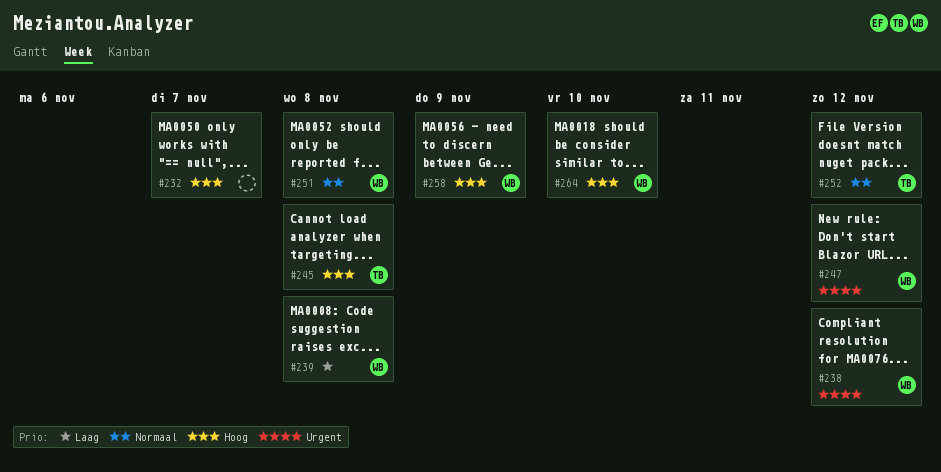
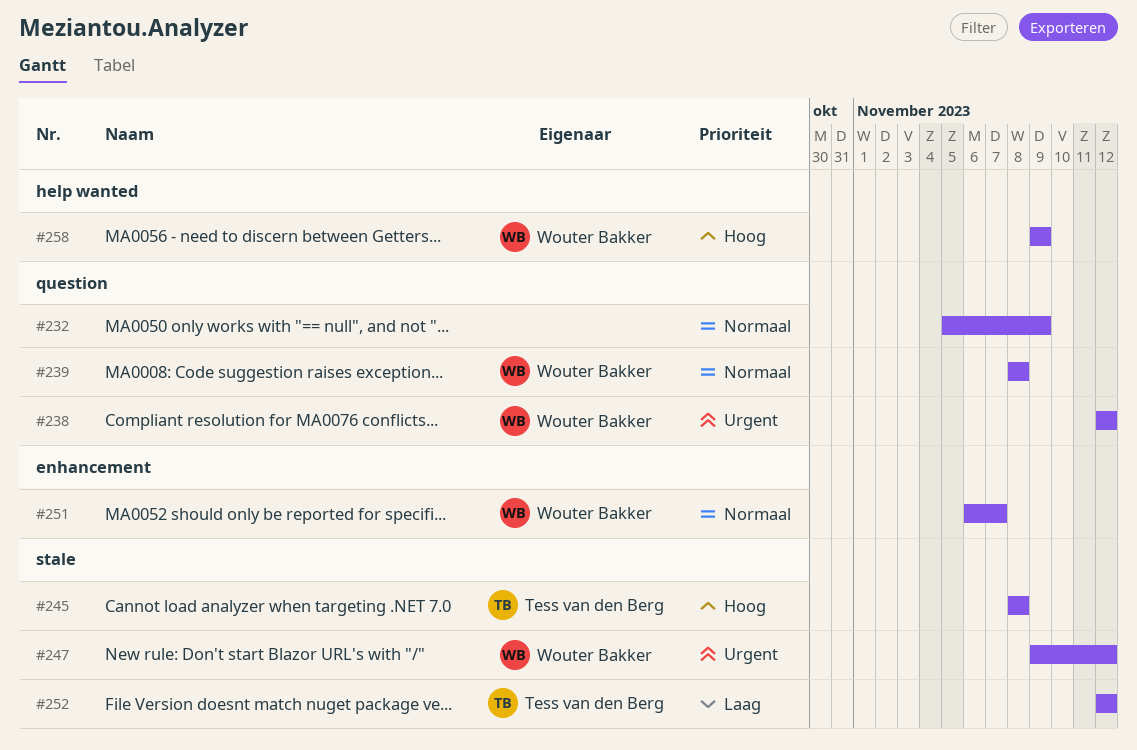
#232, priority: Hoog -> Normaal
#232, due: Nov 7 -> Nov 9
#239, priority: Laag -> Normaal
#251, due: Nov 8 -> Nov 7
#252, priority: Normaal -> Laag
#264: present -> none

